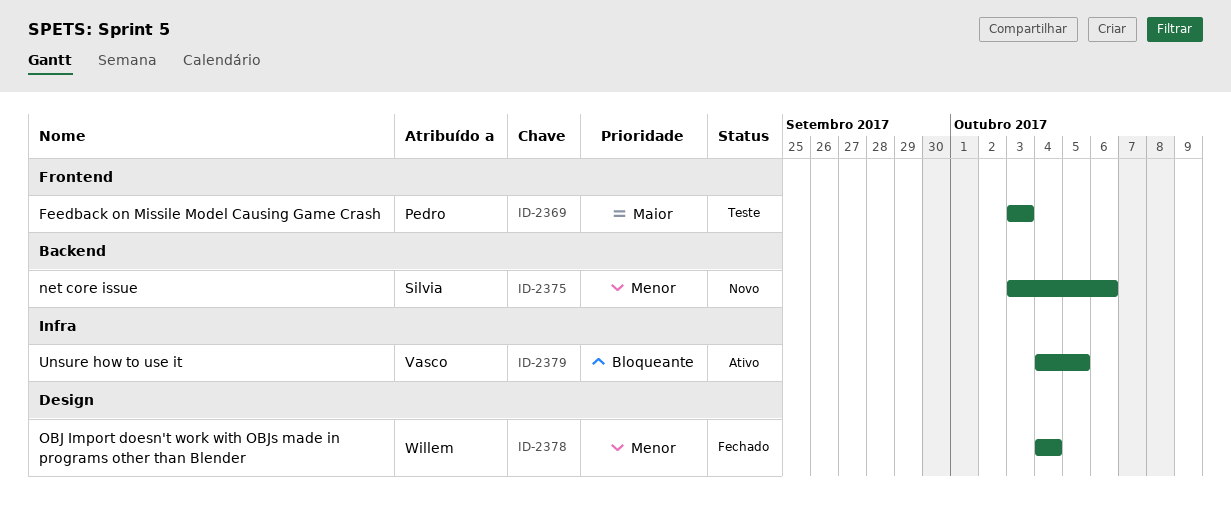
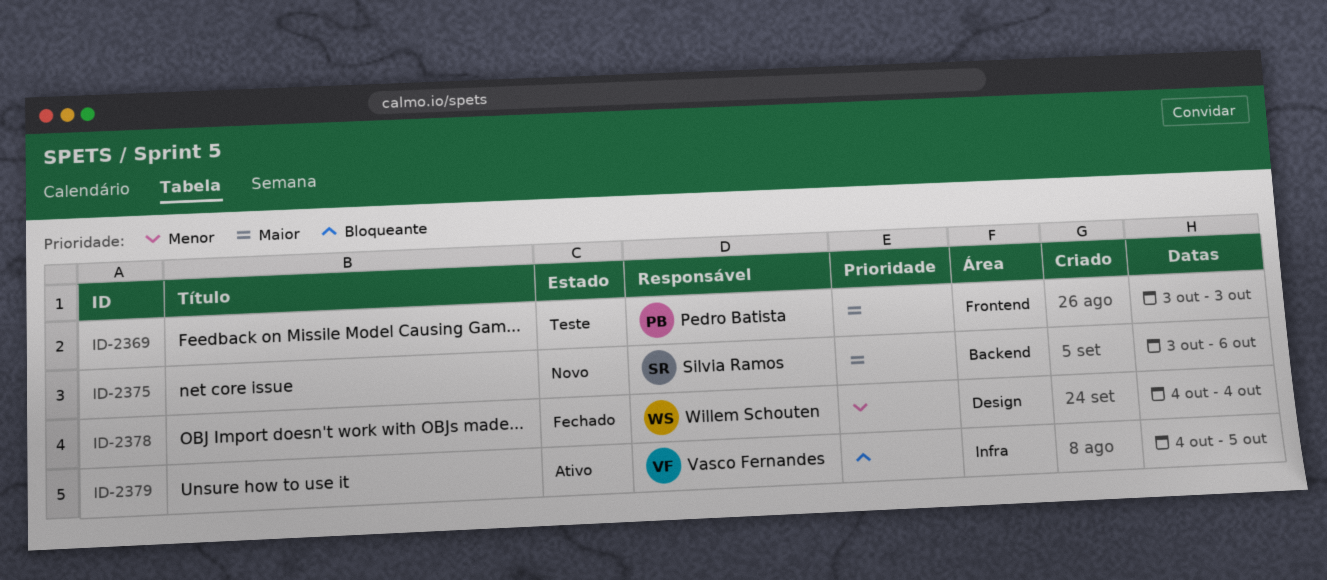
ID-2375, priority: Menor -> Maior

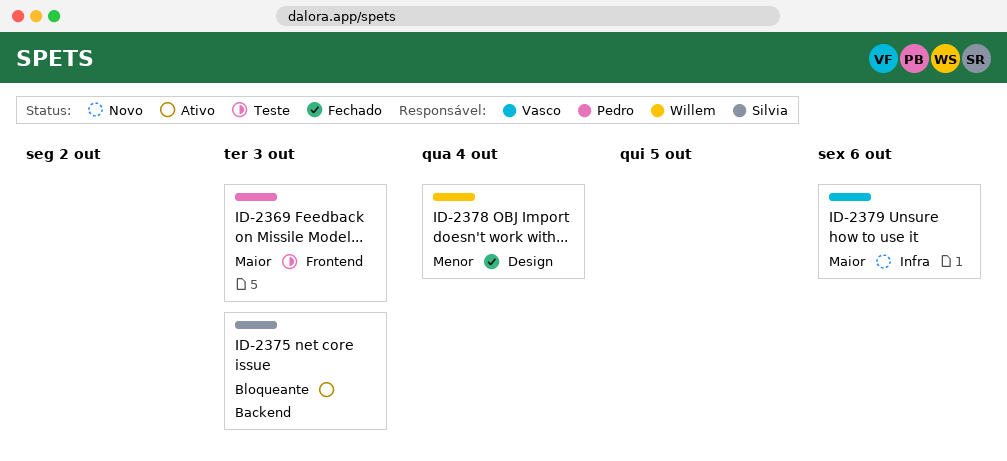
ID-2375, status: Novo -> Ativo
ID-2375, priority: Maior -> Bloqueante
ID-2375, due: Oct 6 -> Oct 3
ID-2379, status: Ativo -> Novo
ID-2379, priority: Bloqueante -> Maior
ID-2379, due: Oct 5 -> Oct 6

